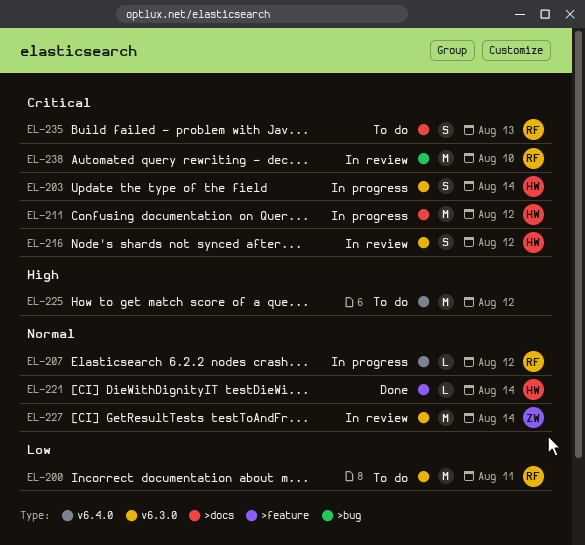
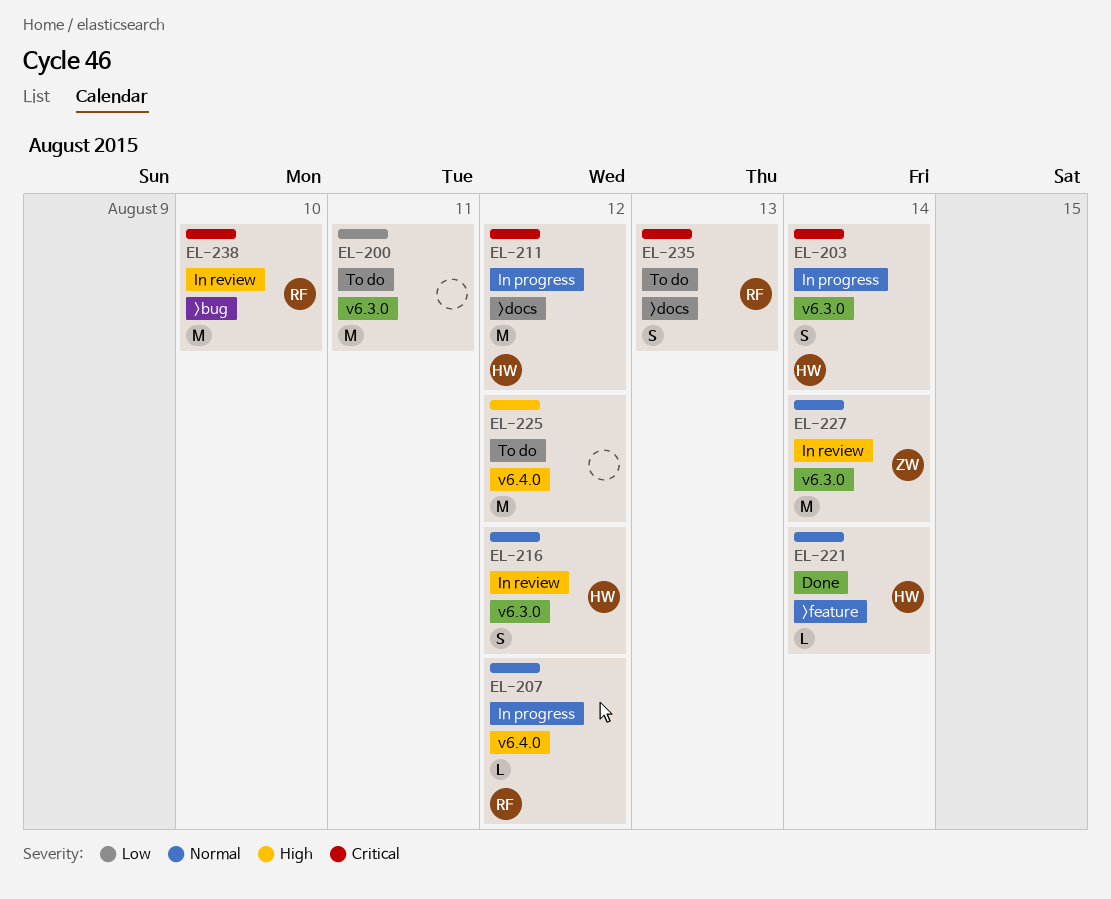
EL-200, owner: RF -> none
EL-216, priority: Critical -> Normal

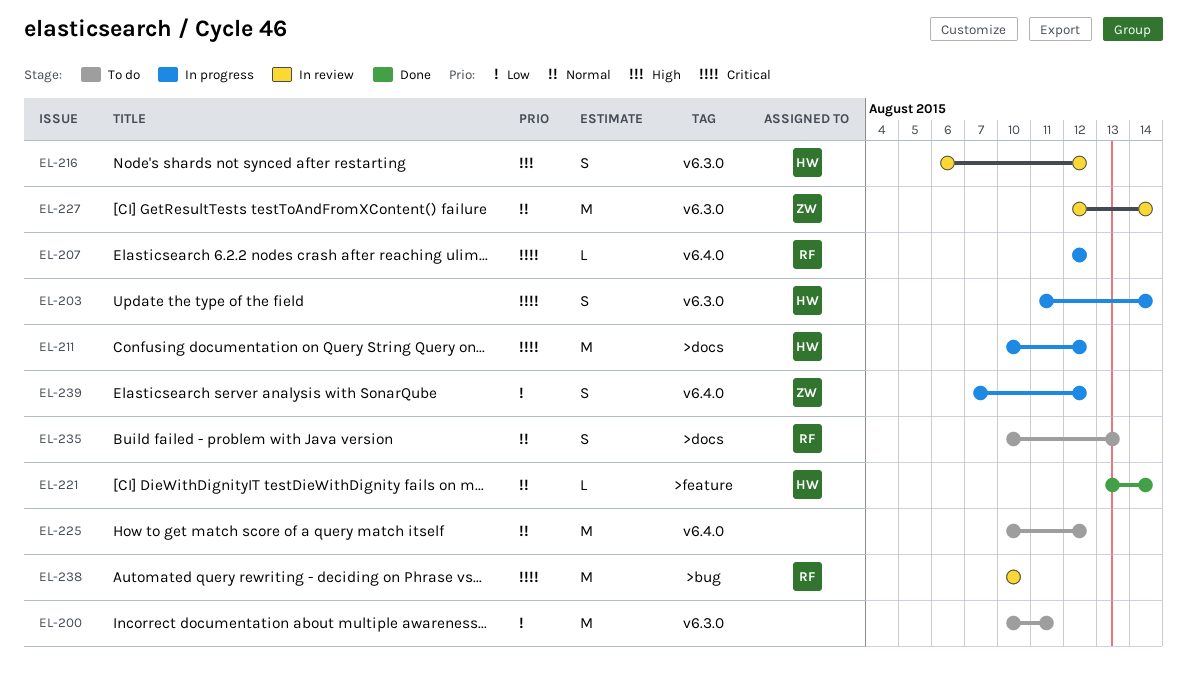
EL-207, priority: Normal -> Critical
EL-216, priority: Normal -> High
EL-225, priority: High -> Normal
EL-235, priority: Critical -> Normal
EL-239: none -> present

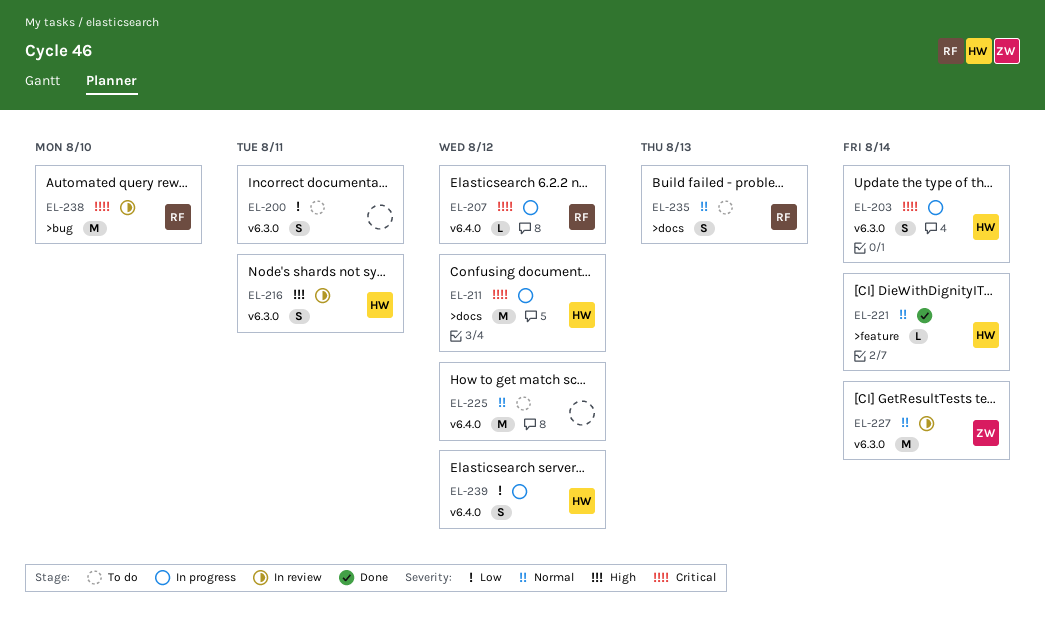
EL-200, estimate: M -> S
EL-216, due: Aug 12 -> Aug 11
EL-239, owner: ZW -> HW

